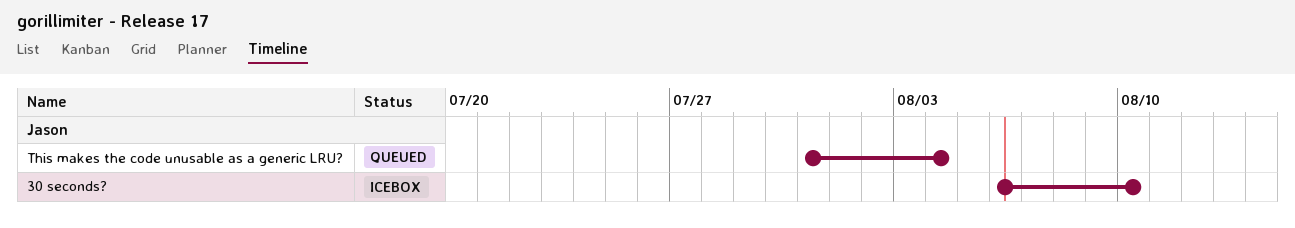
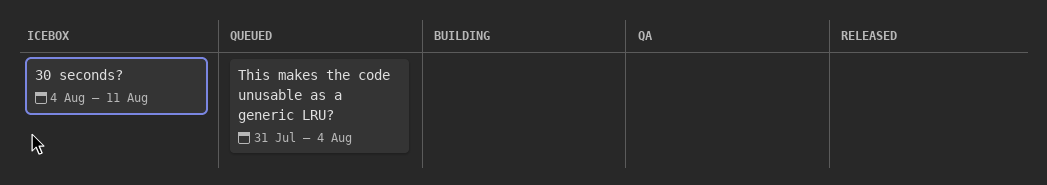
30 seconds?, start: Aug 6 -> Aug 4
30 seconds?, due: Aug 10 -> Aug 11

